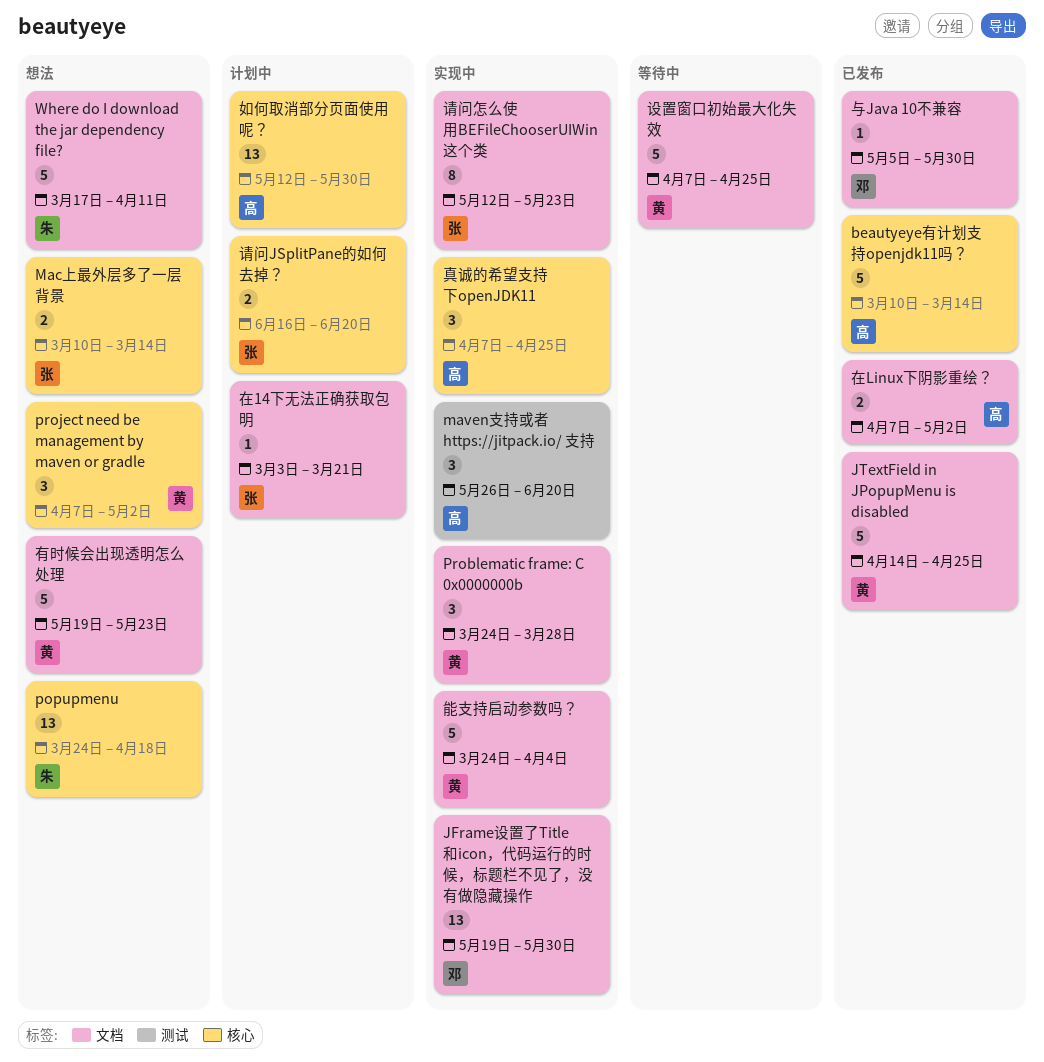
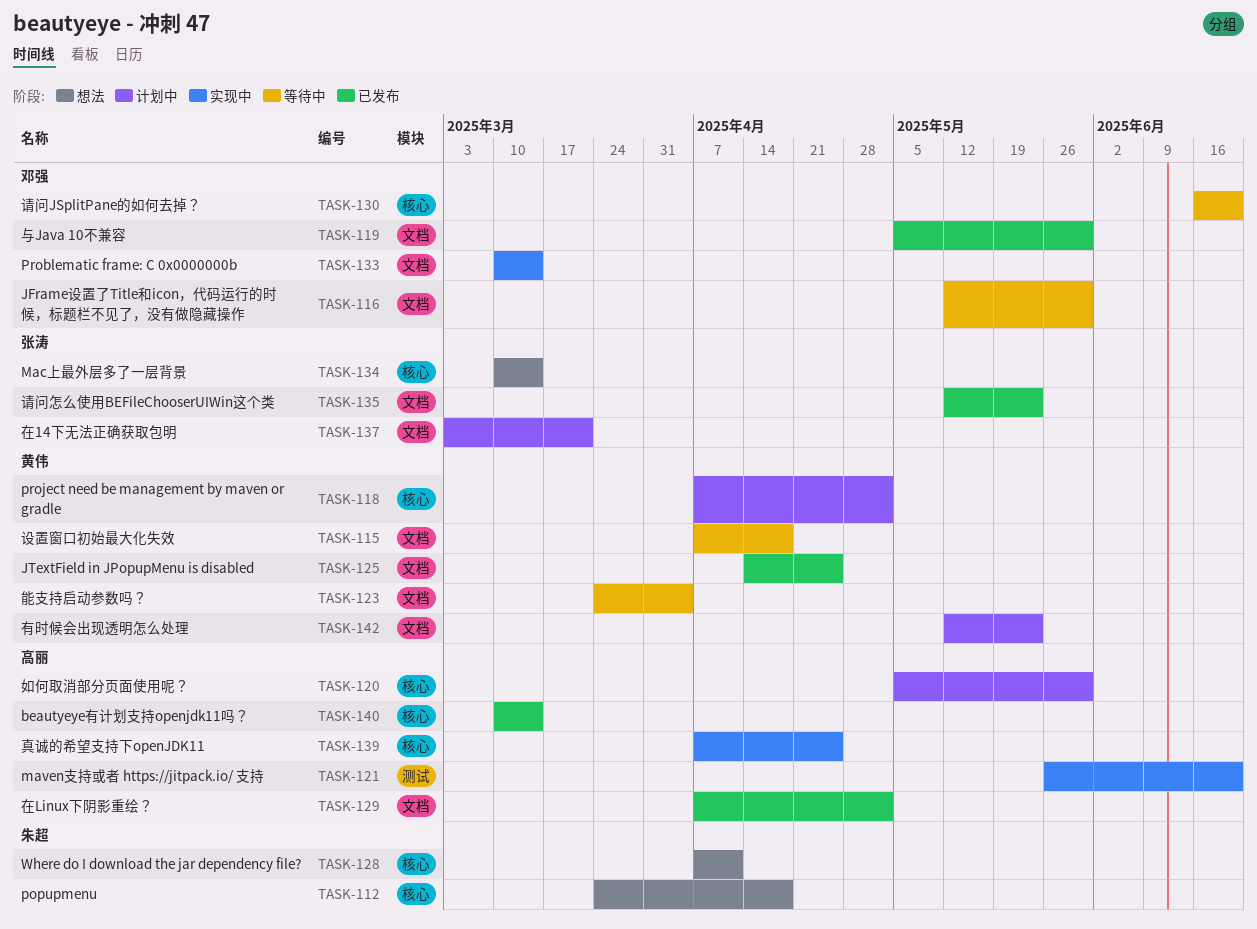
JFrame设置了Title和icon，代码运行的时候，标题栏不见了，没有做隐藏操作, status: 实现中 -> 等待中
JFrame设置了Title和icon，代码运行的时候，标题栏不见了，没有做隐藏操作, start: May 19 -> May 12
Problematic frame: C 0x0000000b, owner: 黄伟 -> 邓强
Problematic frame: C 0x0000000b, start: Mar 24 -> Mar 10
Problematic frame: C 0x0000000b, due: Mar 28 -> Mar 14
project need be management by maven or gradle, status: 想法 -> 计划中
Where do I download the jar dependency file?, label: 文档 -> 核心
Where do I download the jar dependency file?, start: Mar 17 -> Apr 7
如何取消部分页面使用呢？, start: May 12 -> May 5
有时候会出现透明怎么处理, status: 想法 -> 计划中
有时候会出现透明怎么处理, start: May 19 -> May 12
能支持启动参数吗？, status: 实现中 -> 等待中
设置窗口初始最大化失效, due: Apr 25 -> Apr 18
请问JSplitPane的如何去掉？, status: 计划中 -> 等待中
请问JSplitPane的如何去掉？, owner: 张涛 -> 邓强
请问怎么使用BEFileChooserUIWin这个类, status: 实现中 -> 已发布

